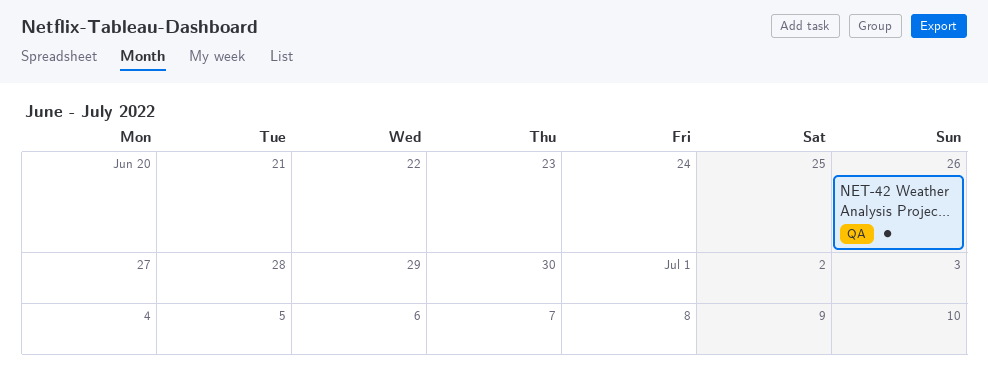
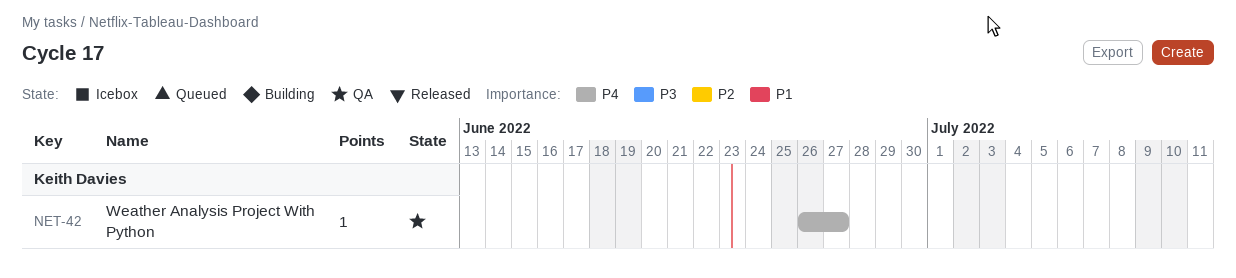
NET-42, due: Jun 26 -> Jun 27

